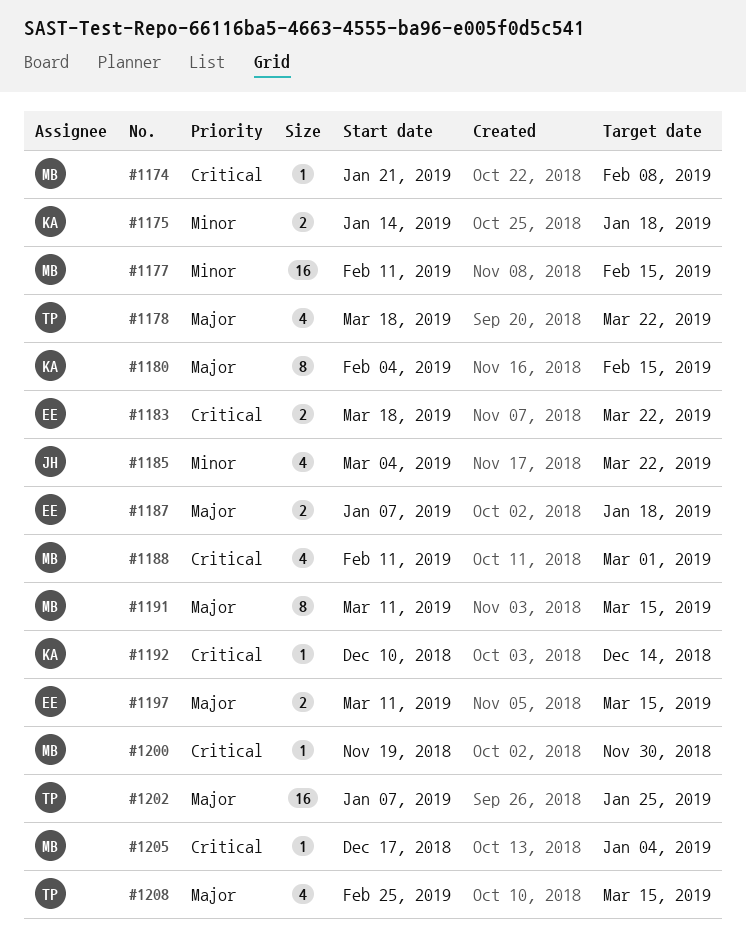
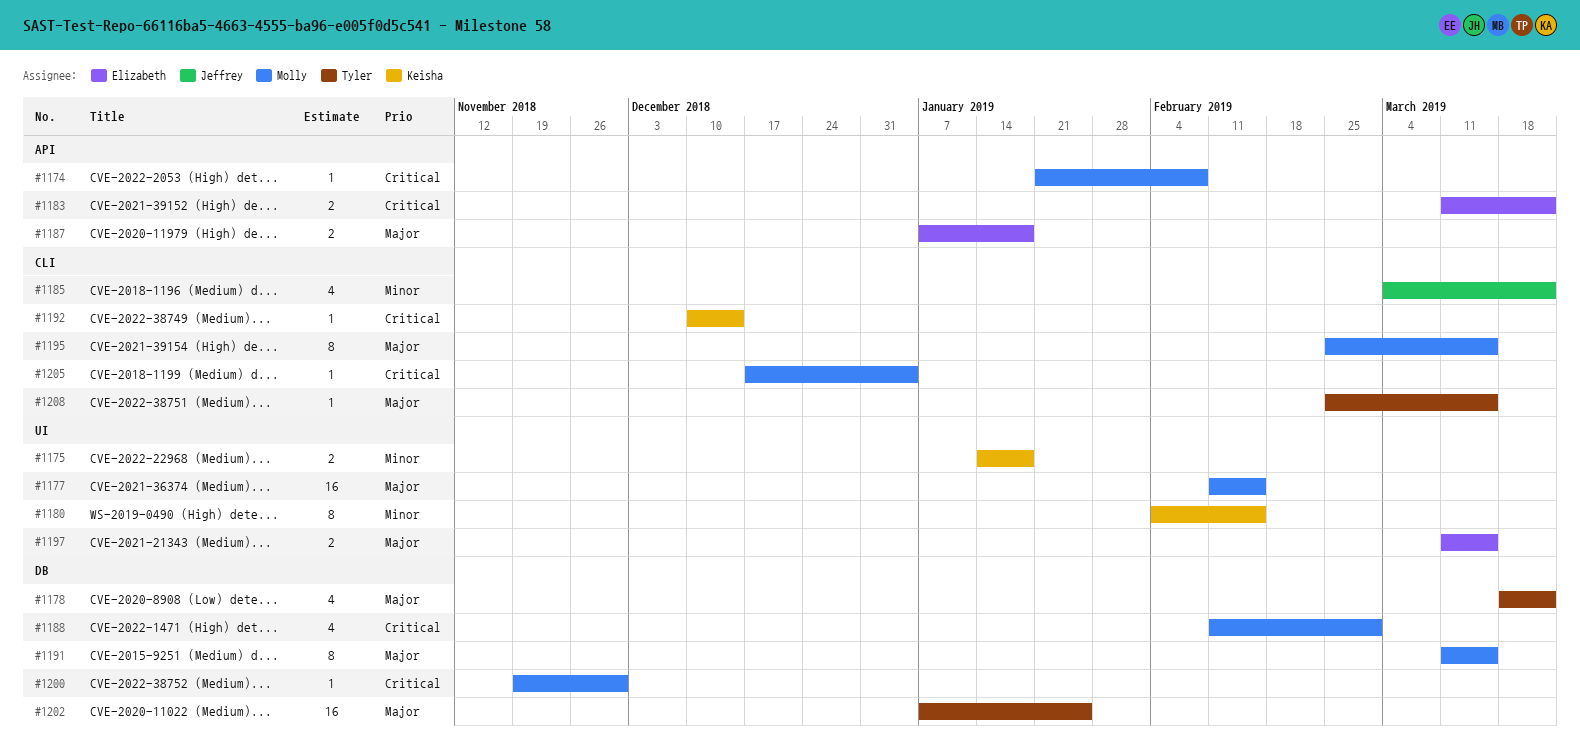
#1177, priority: Minor -> Major
#1180, priority: Major -> Minor
#1183, start: Mar 18 -> Mar 11
#1195: none -> present
#1208, estimate: 4 -> 1

